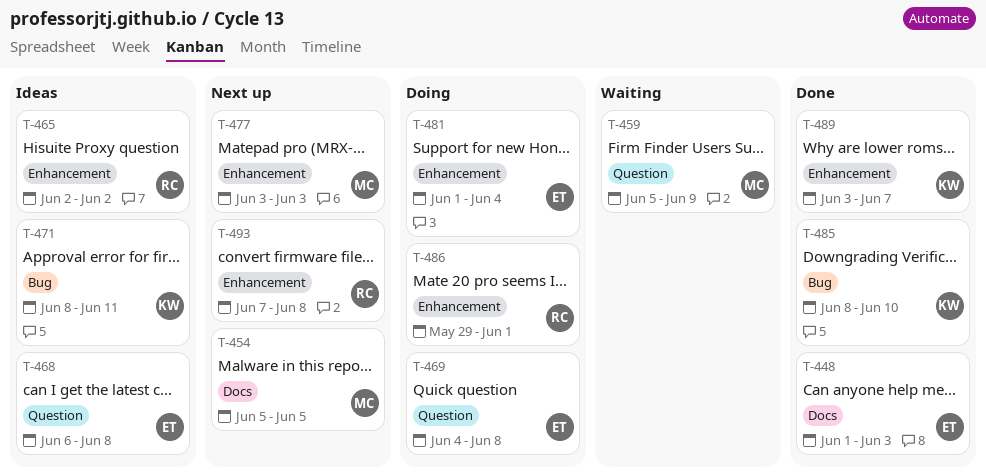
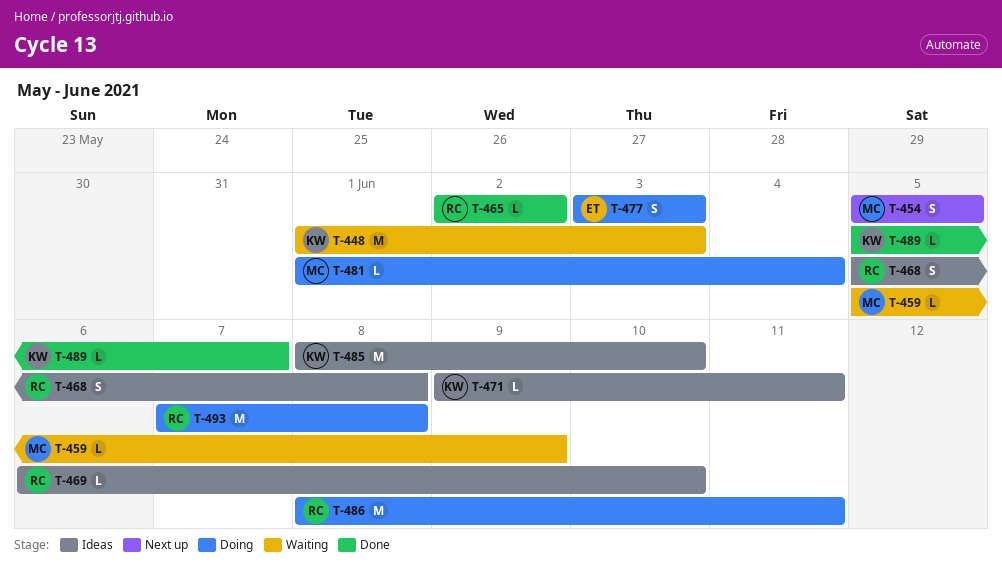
T-448, status: Done -> Waiting
T-448, owner: ET -> KW
T-465, status: Ideas -> Done
T-468, owner: ET -> RC
T-468, start: Jun 6 -> Jun 5
T-469, status: Doing -> Ideas
T-469, owner: ET -> RC
T-469, start: Jun 4 -> Jun 6
T-469, due: Jun 8 -> Jun 10
T-471, start: Jun 8 -> Jun 9
T-477, status: Next up -> Doing
T-477, owner: MC -> ET
T-481, owner: ET -> MC
T-485, status: Done -> Ideas
T-486, start: May 29 -> Jun 8
T-486, due: Jun 1 -> Jun 11
T-489, start: Jun 3 -> Jun 5
T-493, status: Next up -> Doing

